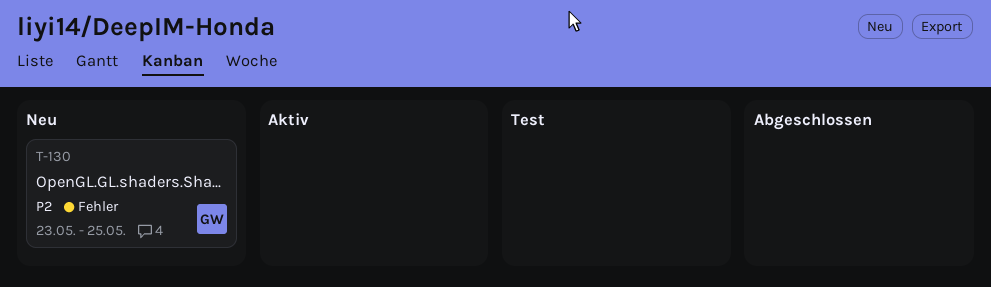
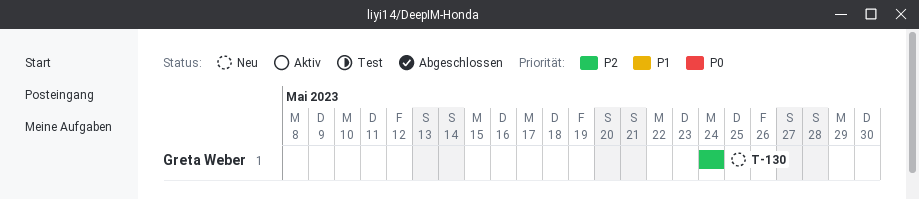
T-130, start: May 23 -> May 24
T-130, due: May 25 -> May 24

